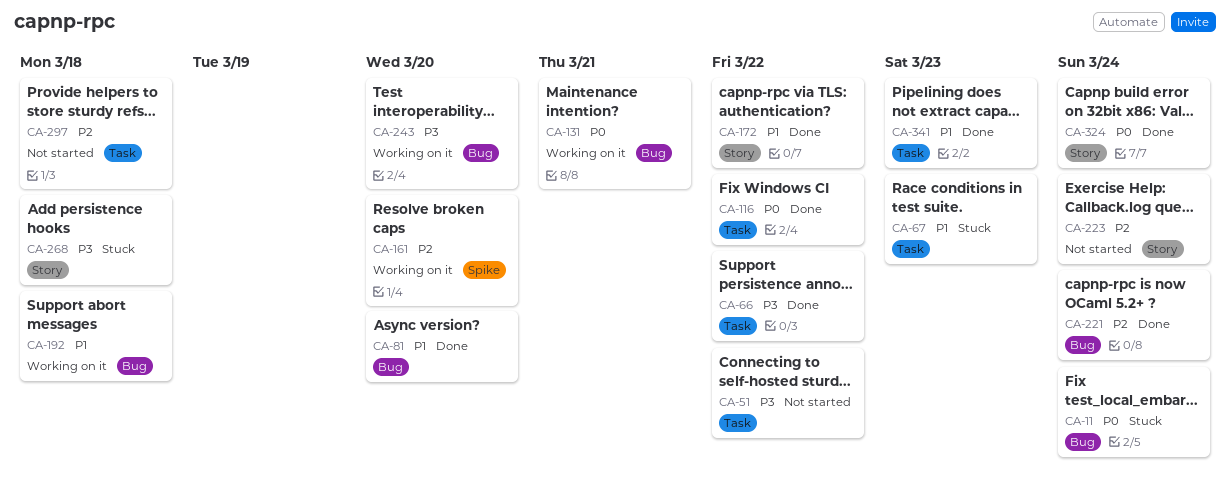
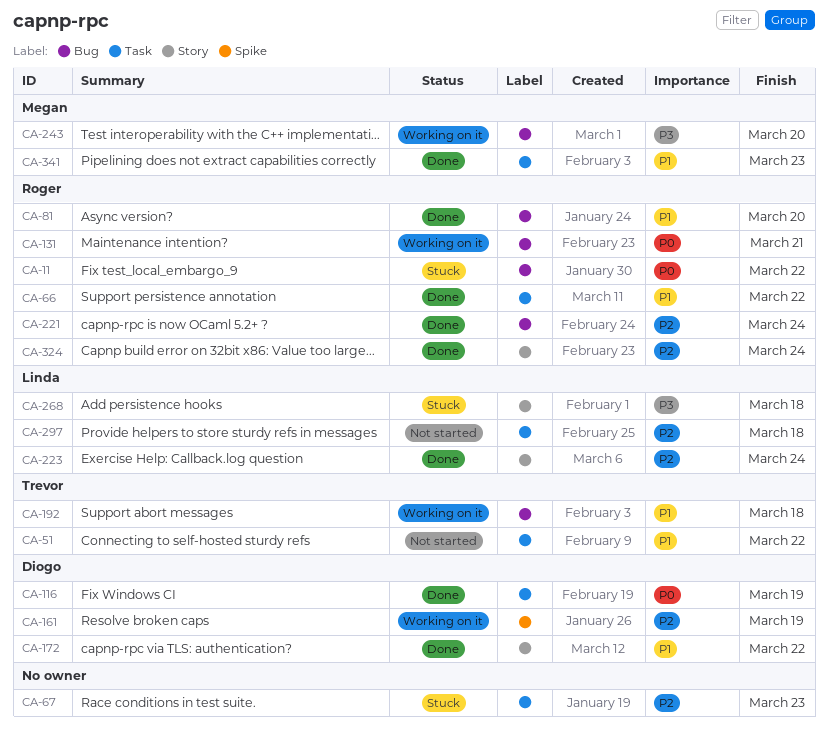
CA-11, due: Mar 24 -> Mar 22
CA-51, priority: P3 -> P1
CA-66, priority: P3 -> P1
CA-67, priority: P1 -> P2
CA-116, due: Mar 22 -> Mar 19
CA-161, due: Mar 20 -> Mar 19
CA-223, status: Not started -> Done
CA-324, priority: P0 -> P2

